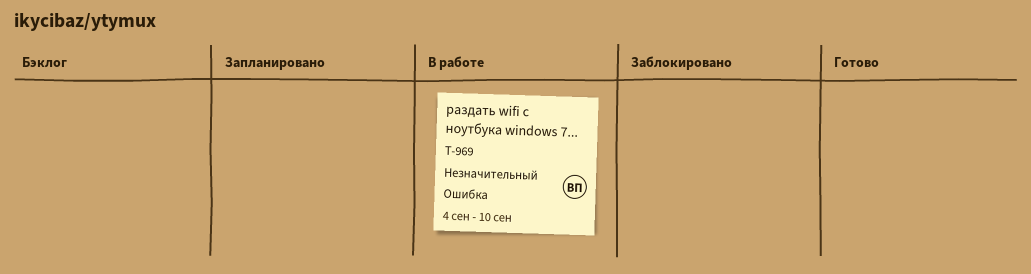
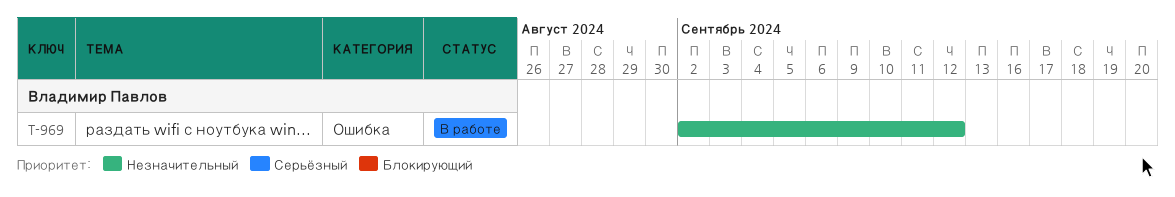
T-969, start: Sep 4 -> Sep 2
T-969, due: Sep 10 -> Sep 12

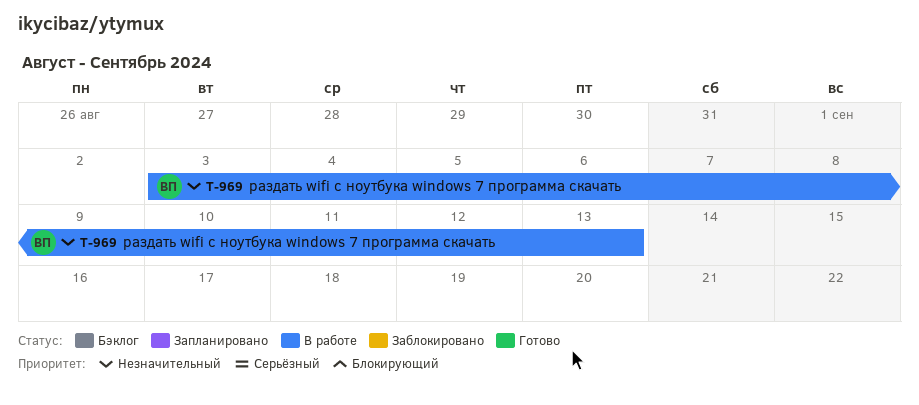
T-969, start: Sep 2 -> Sep 3
T-969, due: Sep 12 -> Sep 13

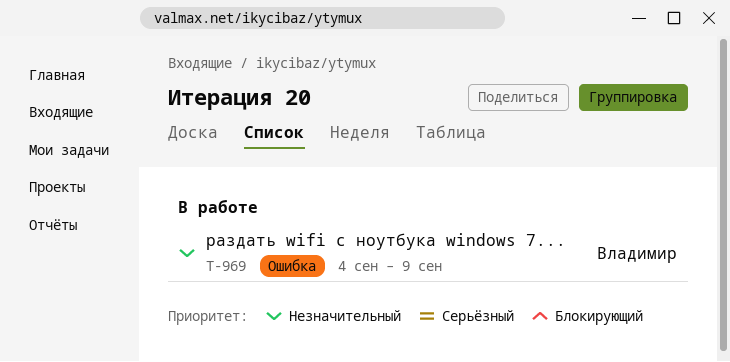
T-969, start: Sep 3 -> Sep 4
T-969, due: Sep 13 -> Sep 9

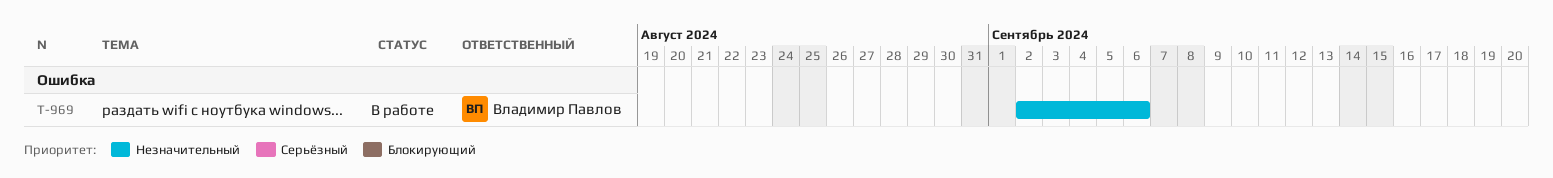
T-969, start: Sep 4 -> Sep 2
T-969, due: Sep 9 -> Sep 6

